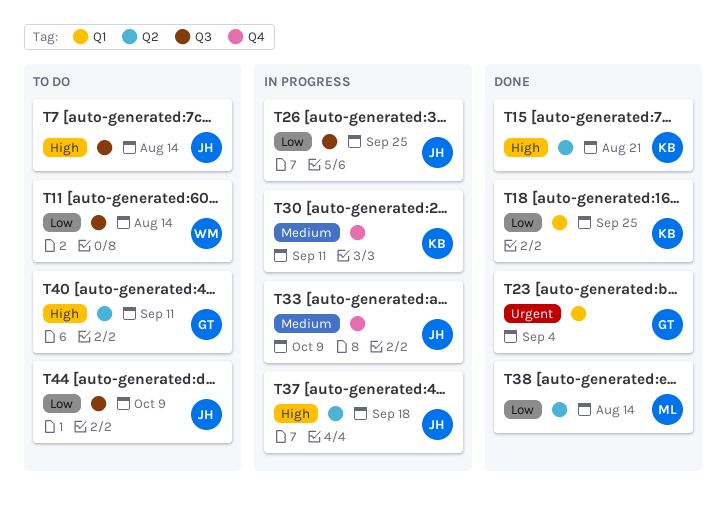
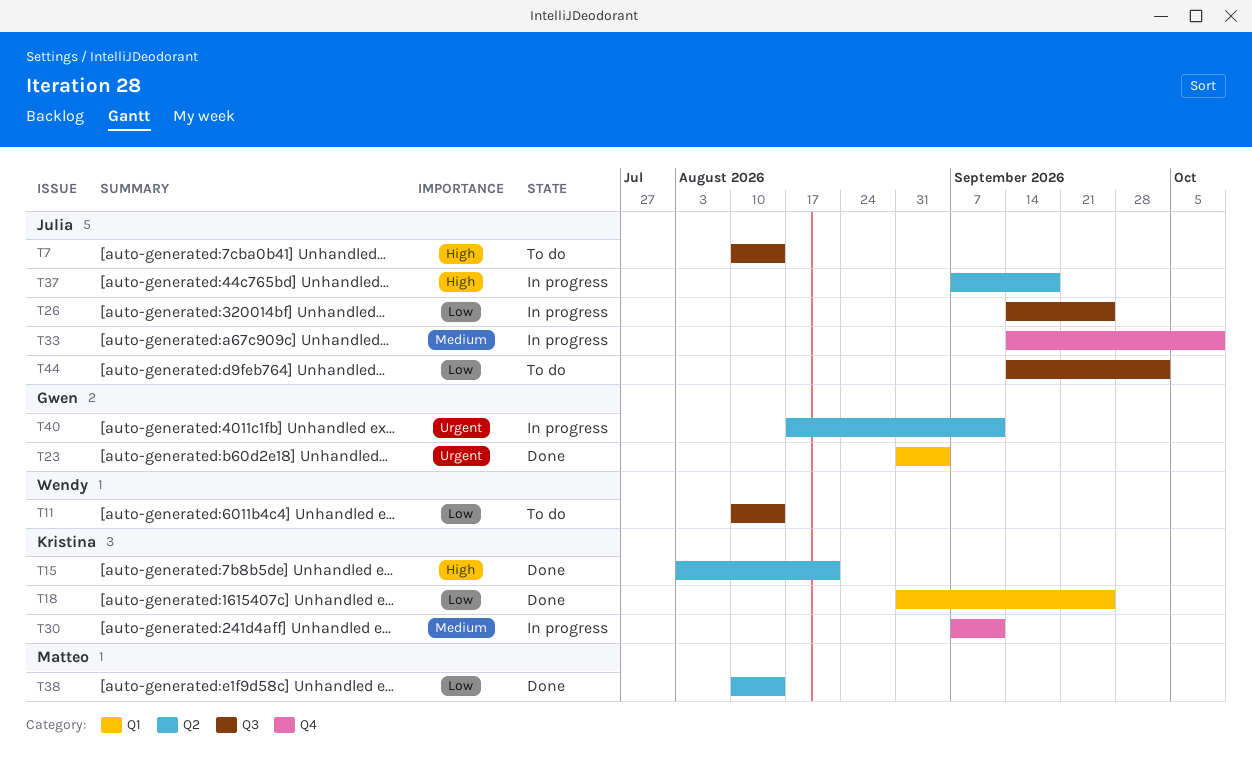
T40, status: To do -> In progress
T40, priority: High -> Urgent
T44, due: Oct 9 -> Oct 2

